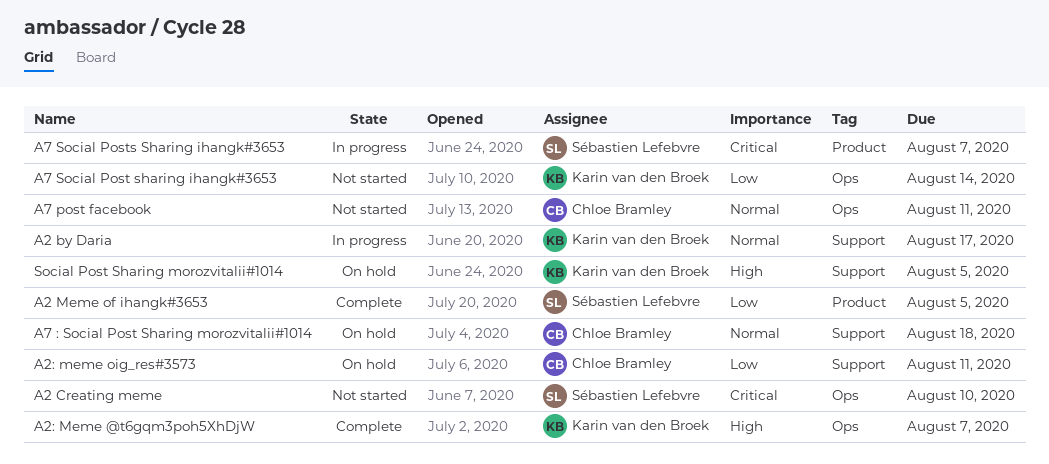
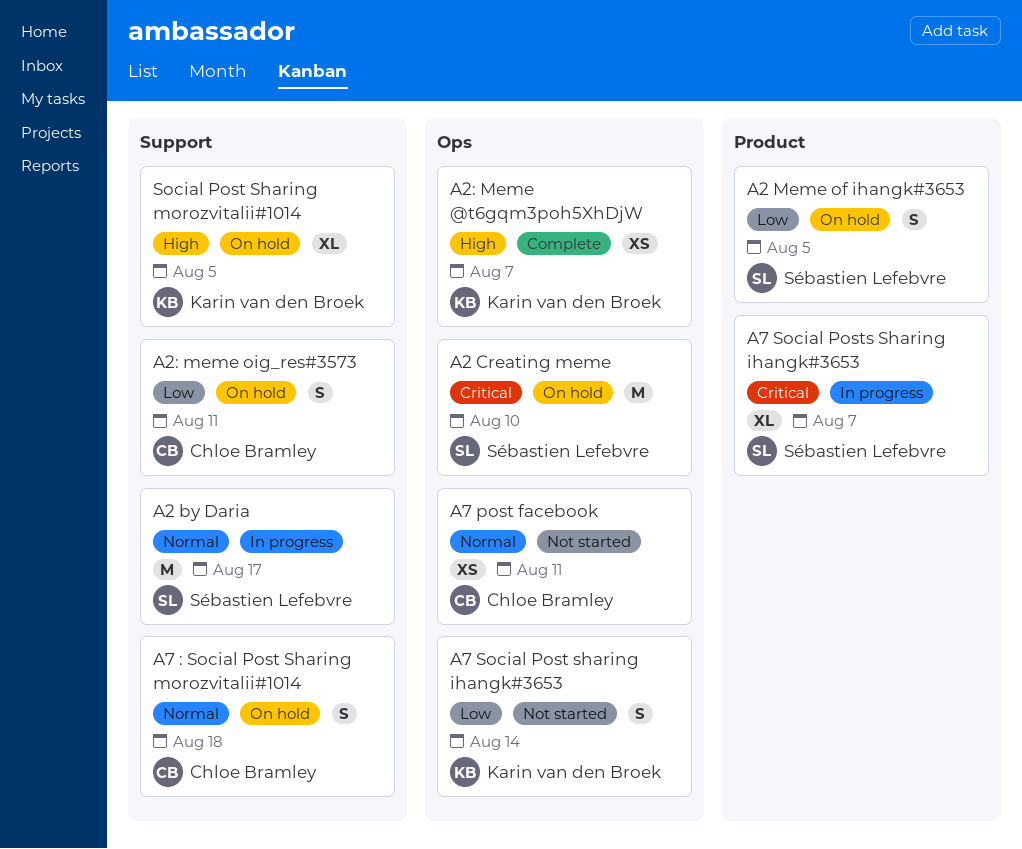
A2 by Daria, owner: Karin van den Broek -> Sébastien Lefebvre
A2 Creating meme, status: Not started -> On hold
A2 Meme of ihangk#3653, status: Complete -> On hold

